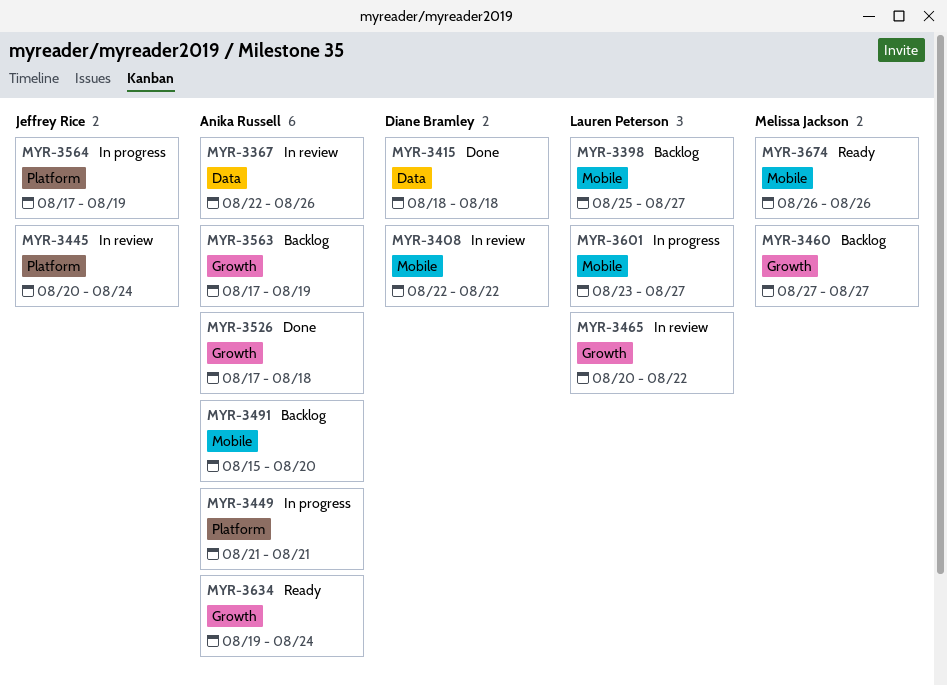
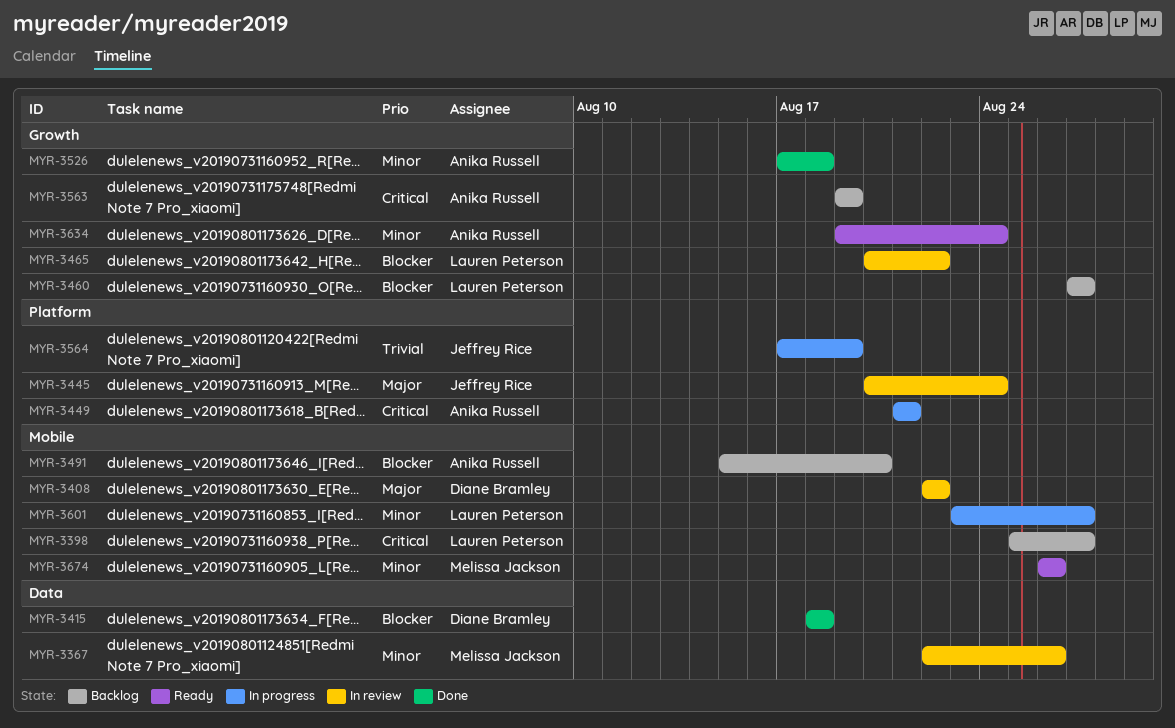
MYR-3367, owner: Anika Russell -> Melissa Jackson
MYR-3460, owner: Melissa Jackson -> Lauren Peterson
MYR-3563, start: Aug 17 -> Aug 19

